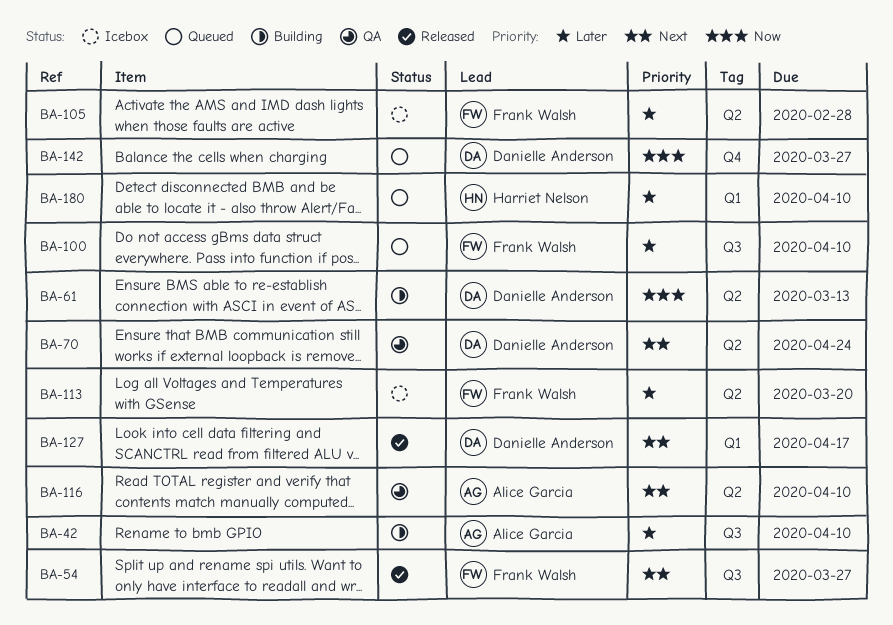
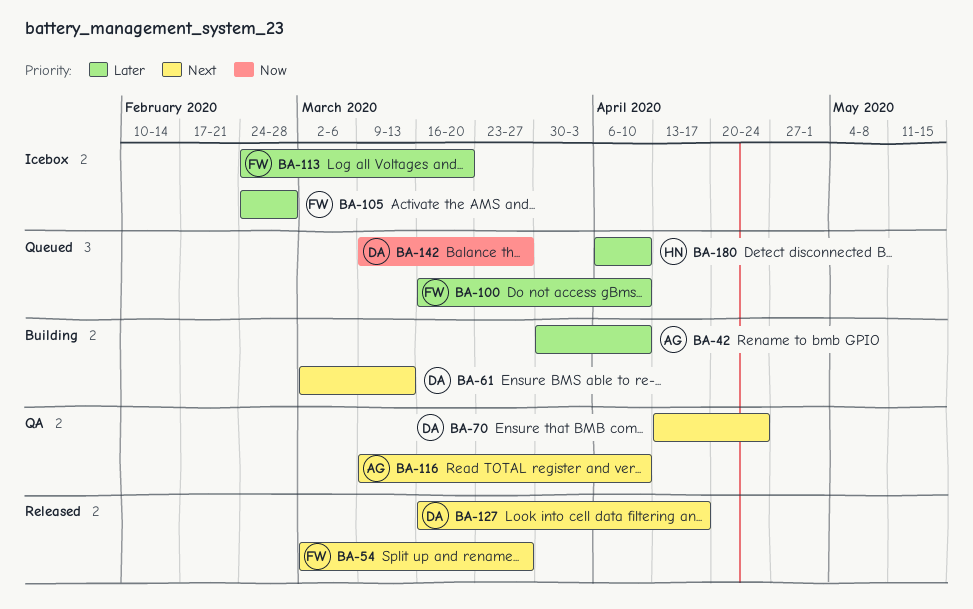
BA-61, priority: Now -> Next

